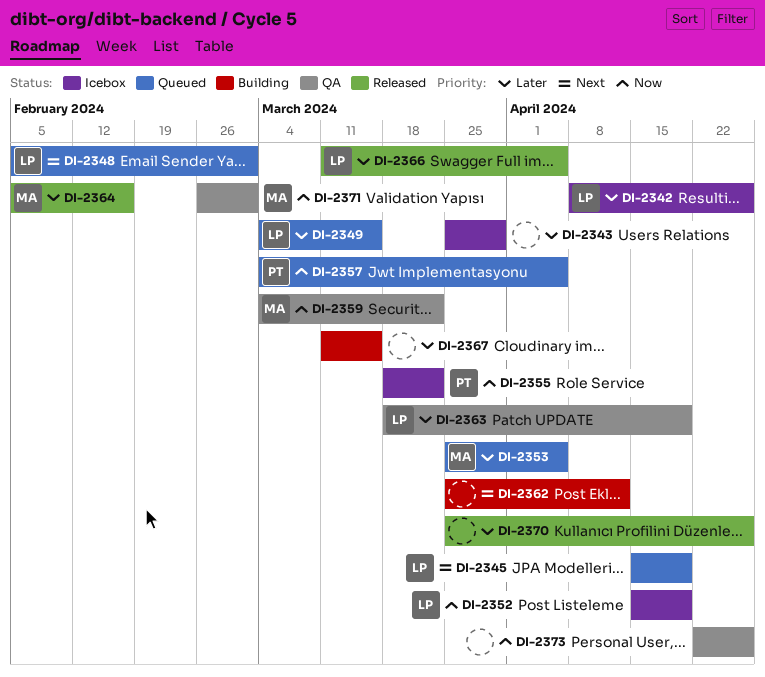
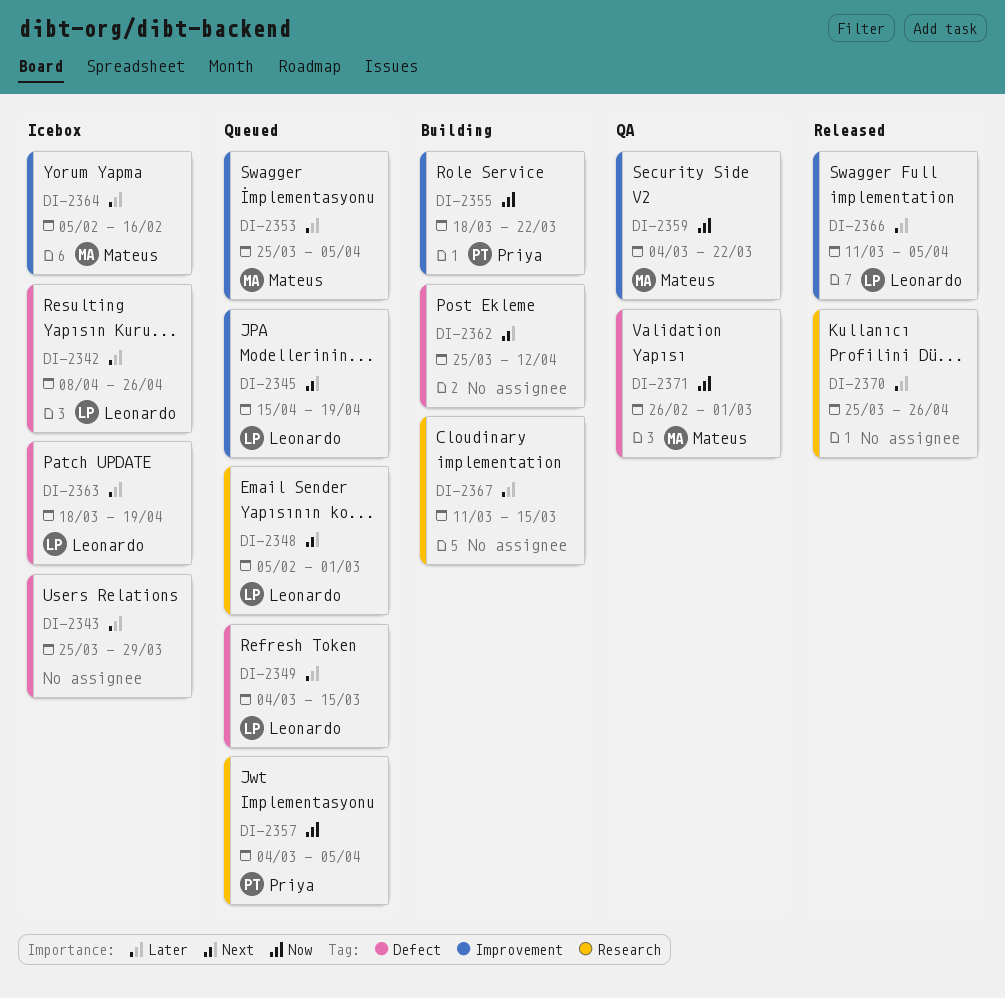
DI-2352: present -> none
DI-2355, status: Icebox -> Building
DI-2363, status: QA -> Icebox
DI-2364, status: Released -> Icebox
DI-2373: present -> none

